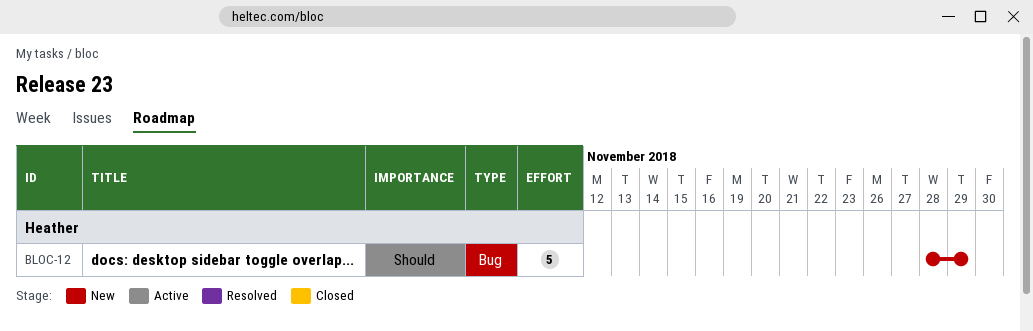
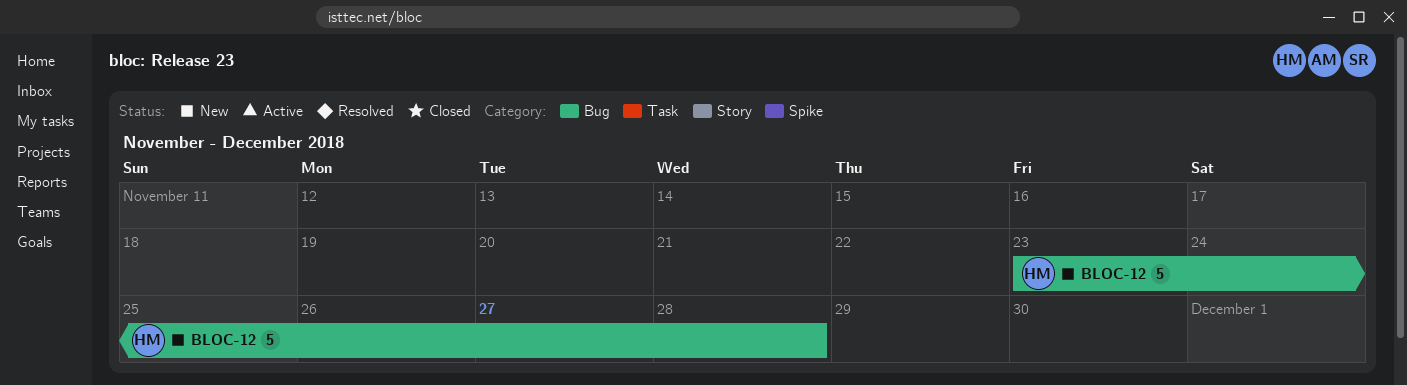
BLOC-12, start: Nov 28 -> Nov 23
BLOC-12, due: Nov 29 -> Nov 28

